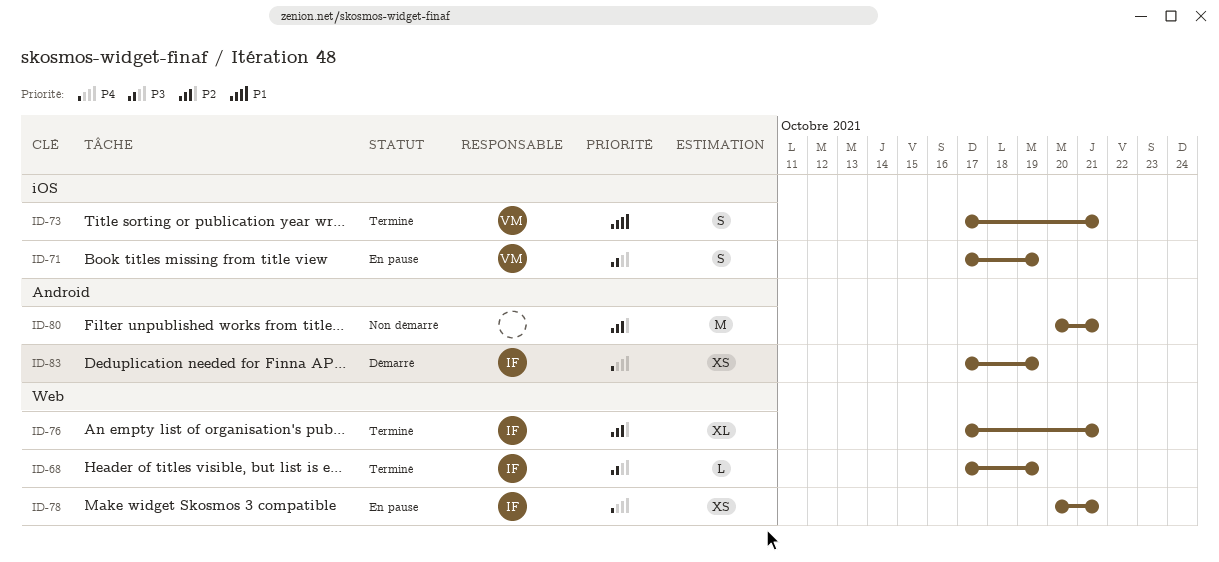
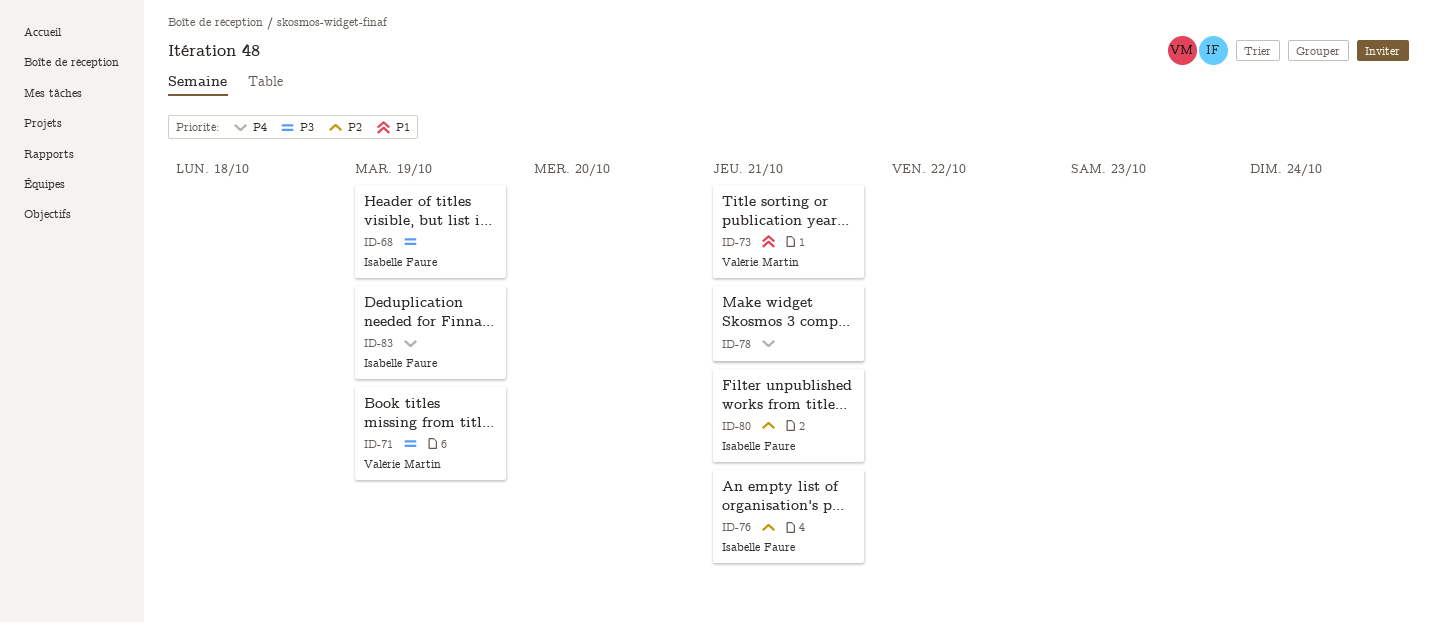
ID-78, owner: Isabelle Faure -> none
ID-80, owner: none -> Isabelle Faure

